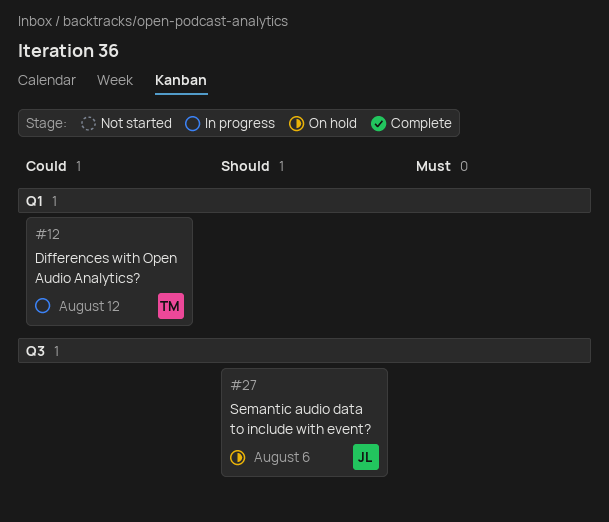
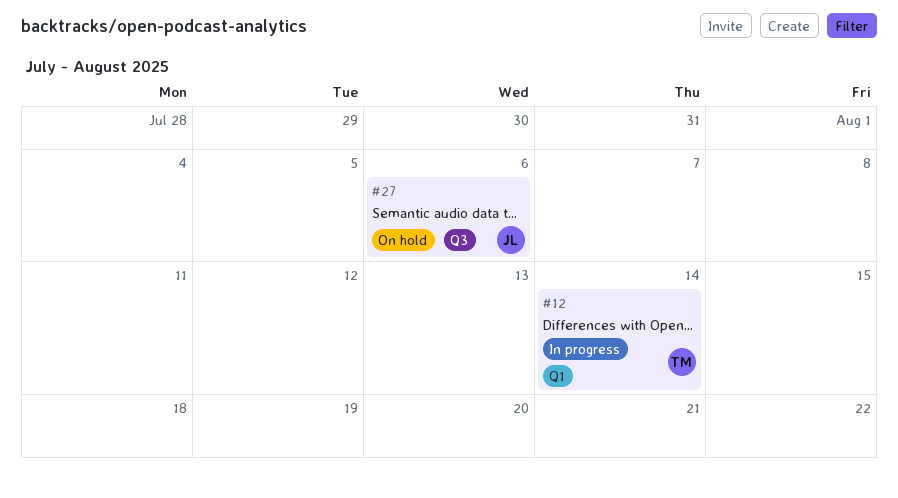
#12, due: Aug 12 -> Aug 14

